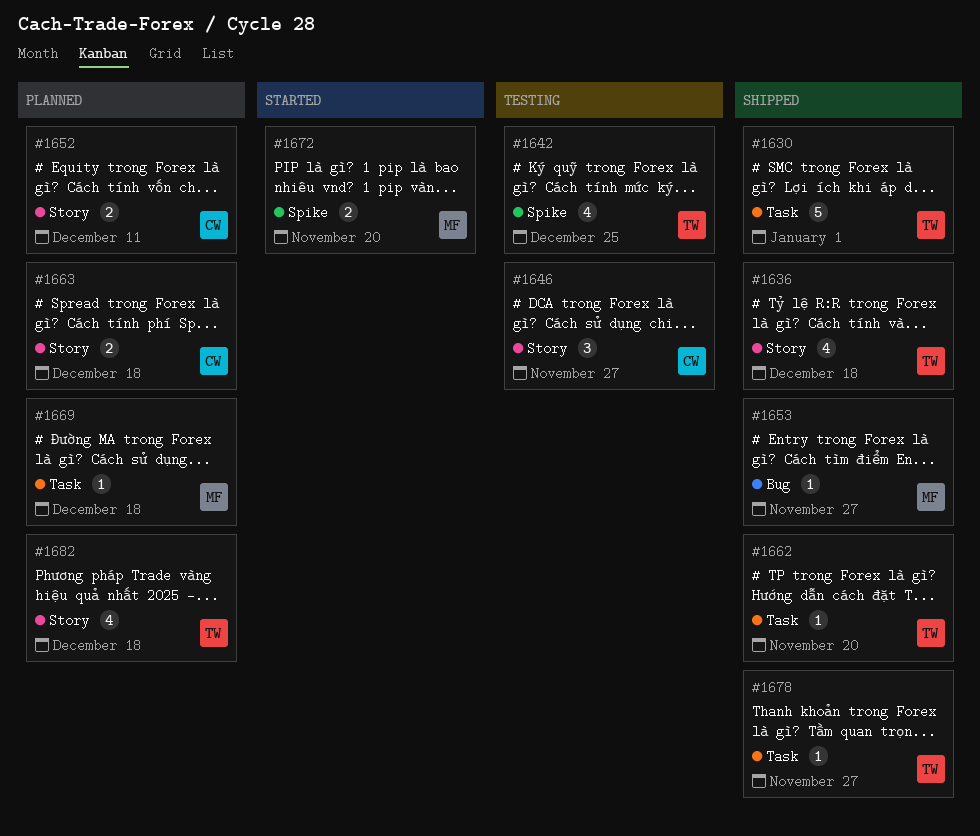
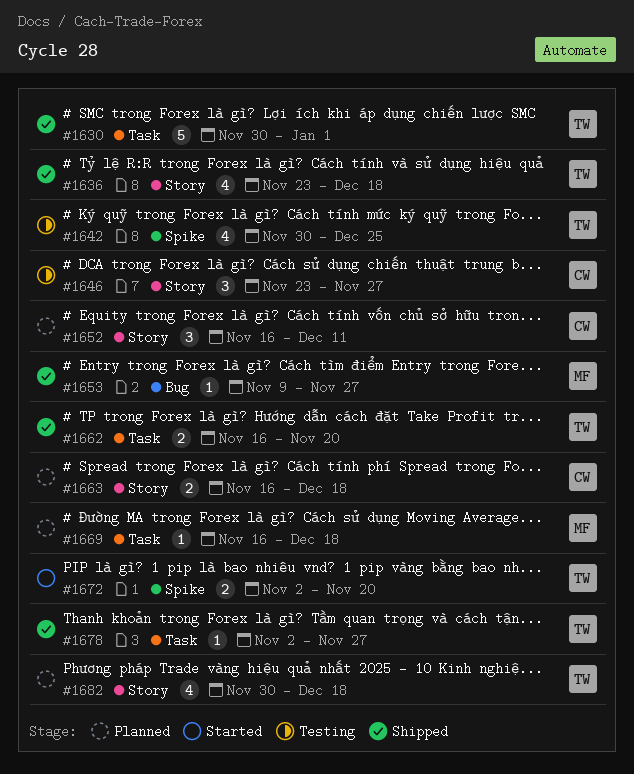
#1652, estimate: 2 -> 3
#1662, estimate: 1 -> 2
#1672, owner: MF -> TW

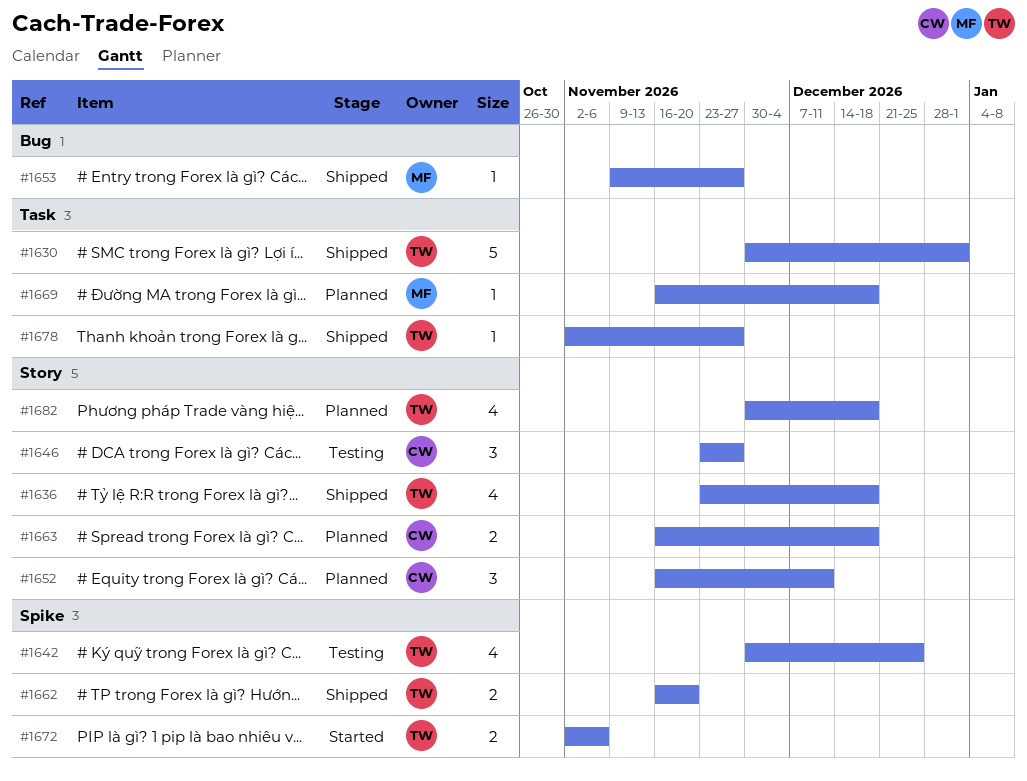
#1662, label: Task -> Spike
#1672, due: Nov 20 -> Nov 6

